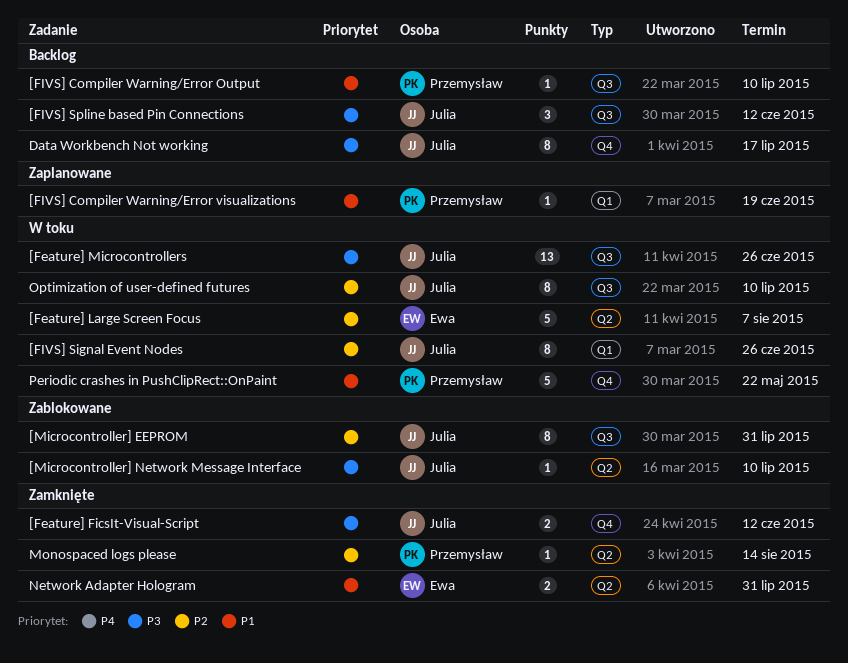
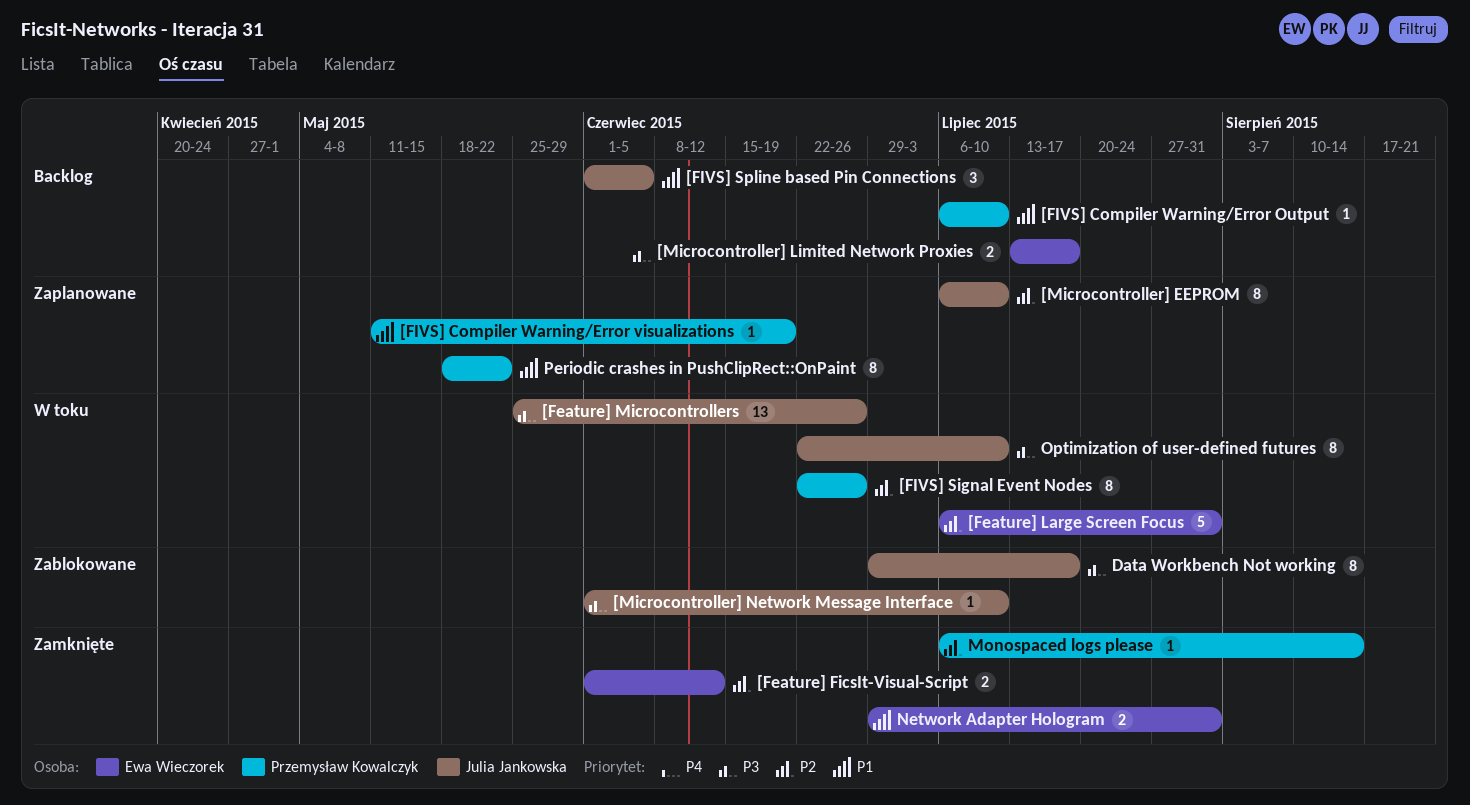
[Feature] FicsIt-Visual-Script, owner: Julia Jankowska -> Ewa Wieczorek
[Feature] FicsIt-Visual-Script, priority: P3 -> P2
[Feature] Large Screen Focus, due: Aug 7 -> Jul 31
[FIVS] Signal Event Nodes, owner: Julia Jankowska -> Przemysław Kowalczyk
[FIVS] Spline based Pin Connections, priority: P3 -> P1
[FIVS] Spline based Pin Connections, due: Jun 12 -> Jun 5
[Microcontroller] EEPROM, status: Zablokowane -> Zaplanowane
[Microcontroller] EEPROM, due: Jul 31 -> Jul 10
[Microcontroller] Limited Network Proxies: none -> present
Data Workbench Not working, status: Backlog -> Zablokowane
Optimization of user-defined futures, priority: P2 -> P3
Periodic crashes in PushClipRect::OnPaint, status: W toku -> Zaplanowane
Periodic crashes in PushClipRect::OnPaint, estimate: 5 -> 8

